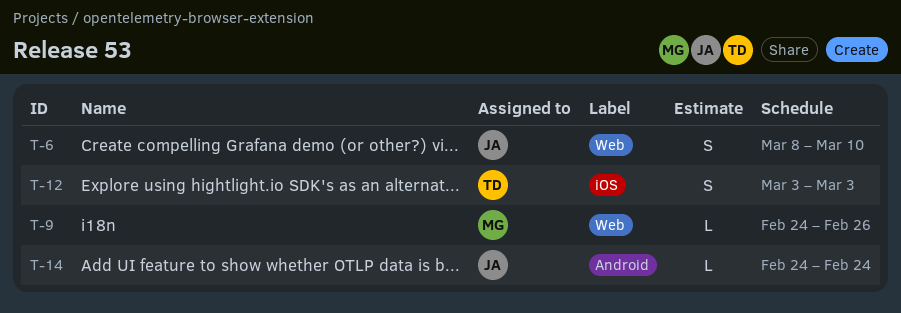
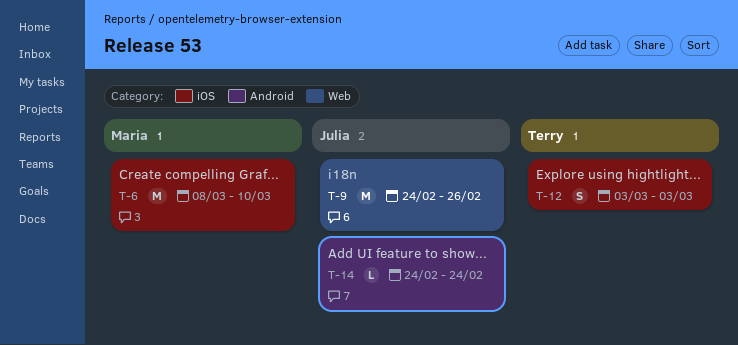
T-6, owner: Julia -> Maria
T-6, label: Web -> iOS
T-6, estimate: S -> M
T-9, owner: Maria -> Julia
T-9, estimate: L -> M

